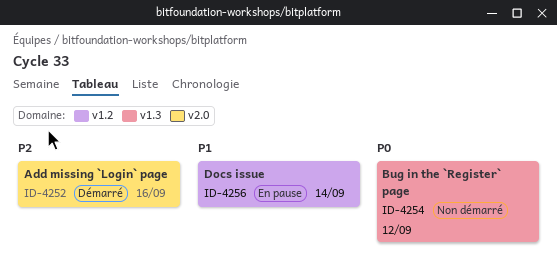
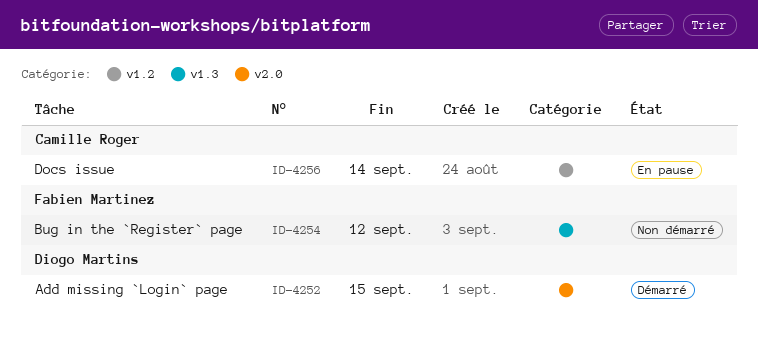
ID-4252, due: Sep 16 -> Sep 15

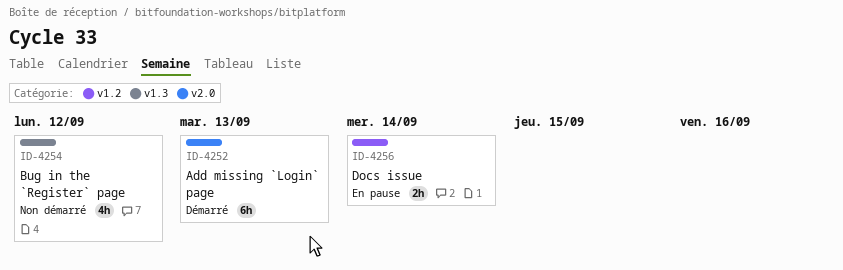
ID-4252, due: Sep 15 -> Sep 13

